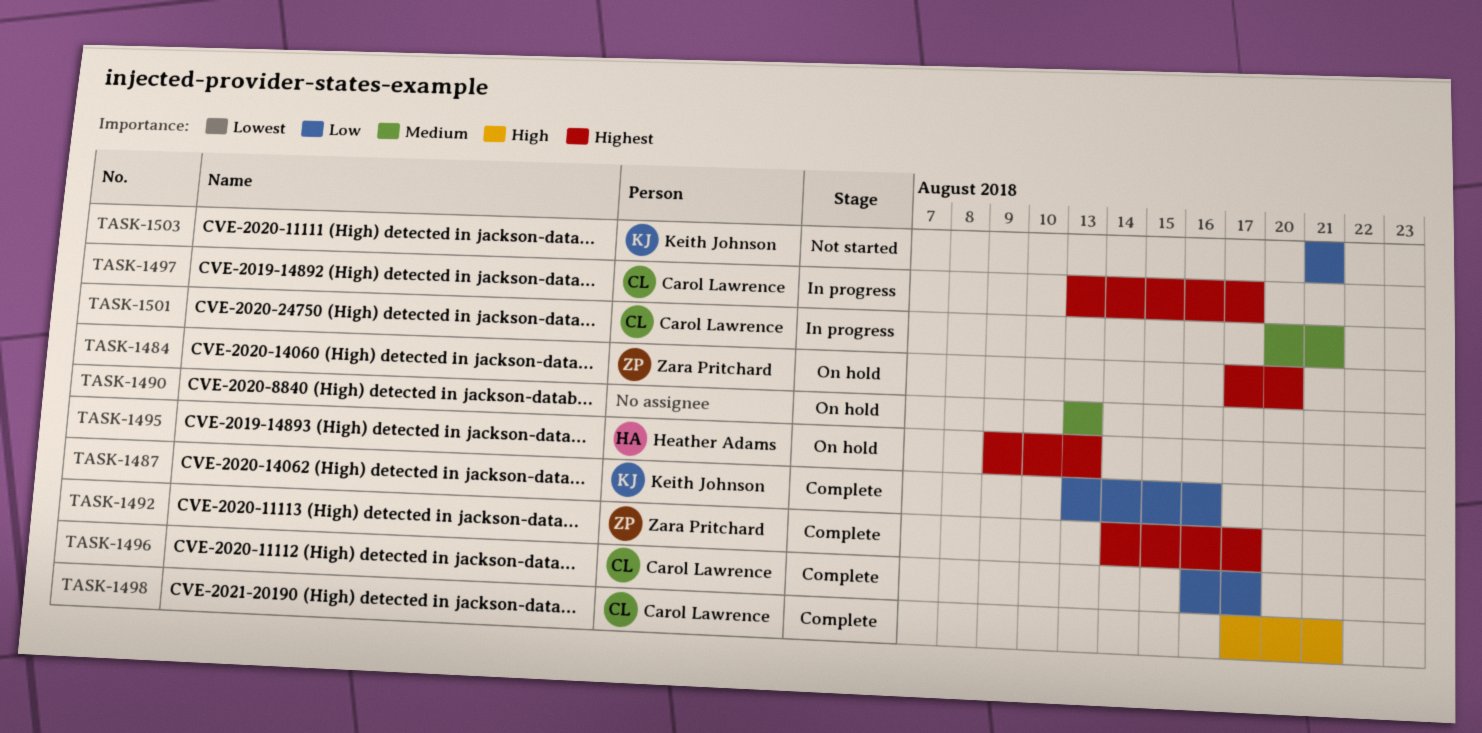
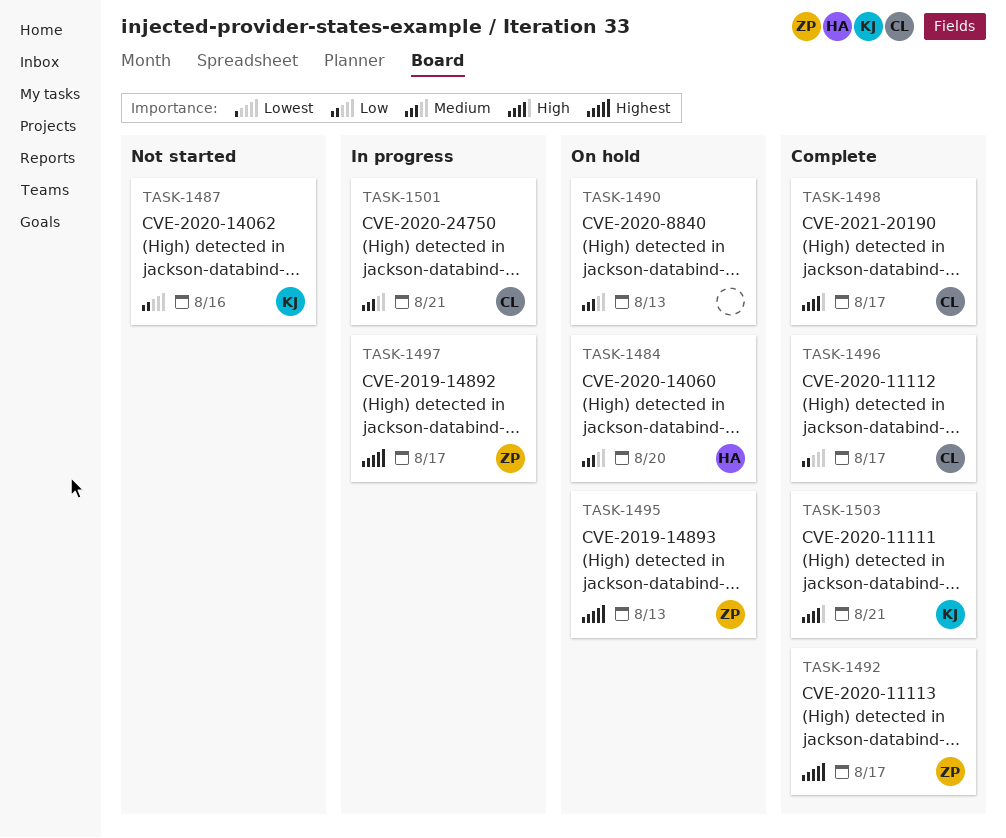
TASK-1484, owner: Zara Pritchard -> Heather Adams
TASK-1484, priority: Highest -> Medium
TASK-1487, status: Complete -> Not started
TASK-1495, owner: Heather Adams -> Zara Pritchard
TASK-1497, owner: Carol Lawrence -> Zara Pritchard
TASK-1498, due: Aug 21 -> Aug 17
TASK-1503, status: Not started -> Complete
TASK-1503, priority: Low -> High

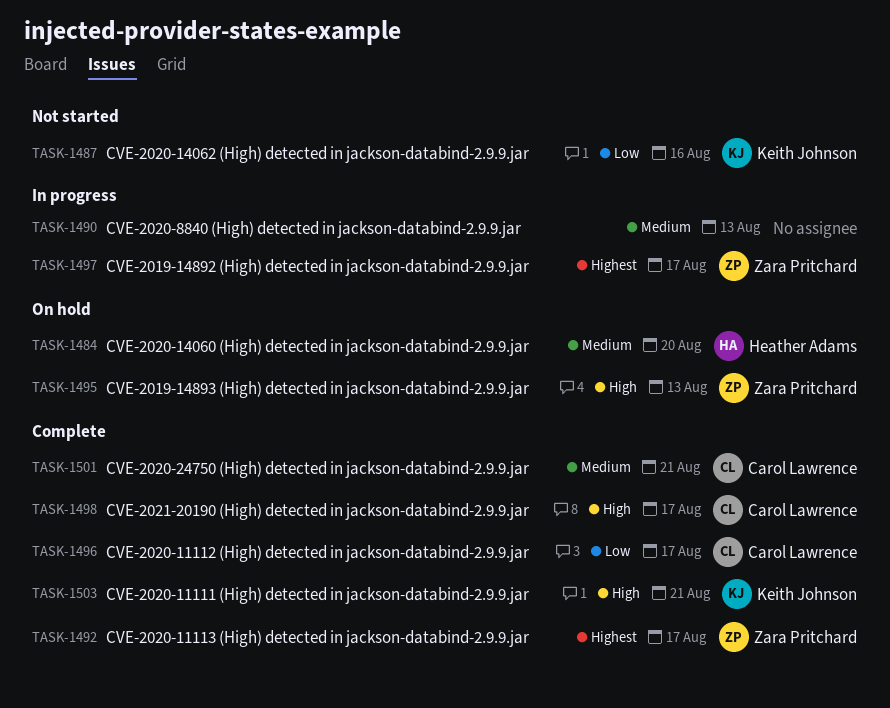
TASK-1490, status: On hold -> In progress
TASK-1495, priority: Highest -> High
TASK-1501, status: In progress -> Complete

